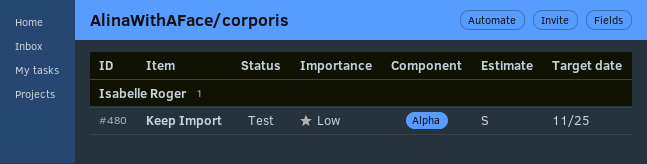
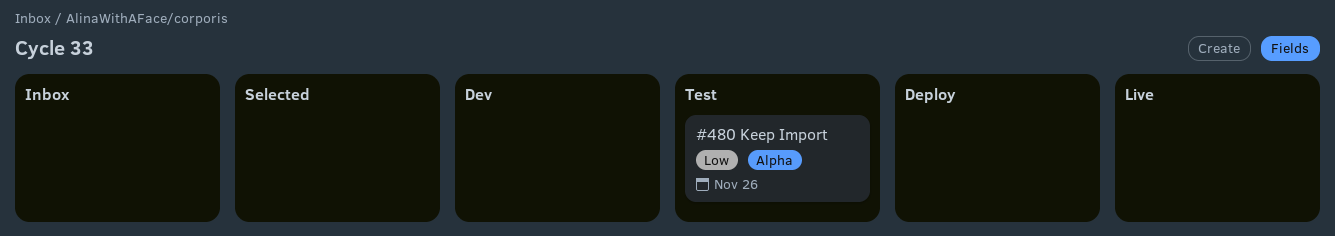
#480, due: Nov 25 -> Nov 26

